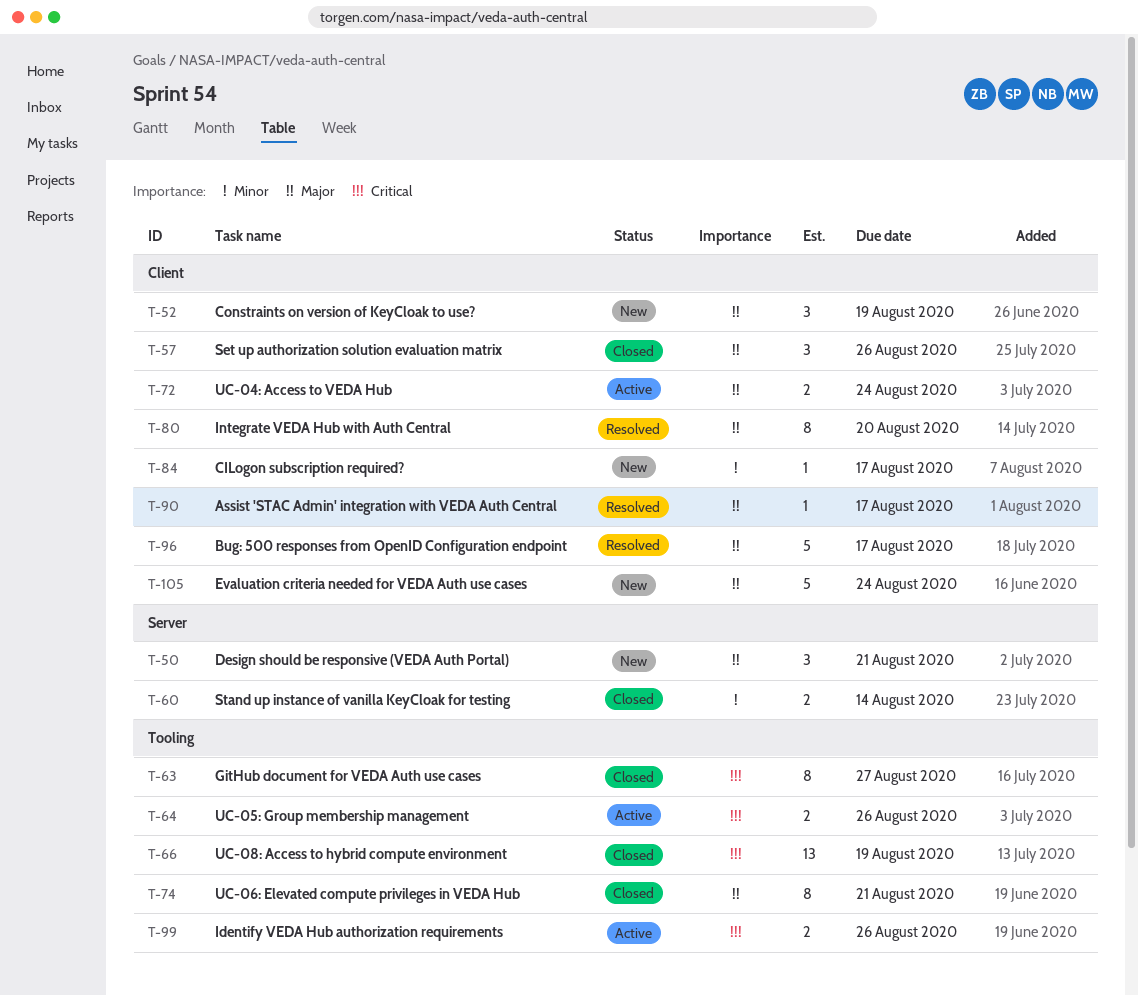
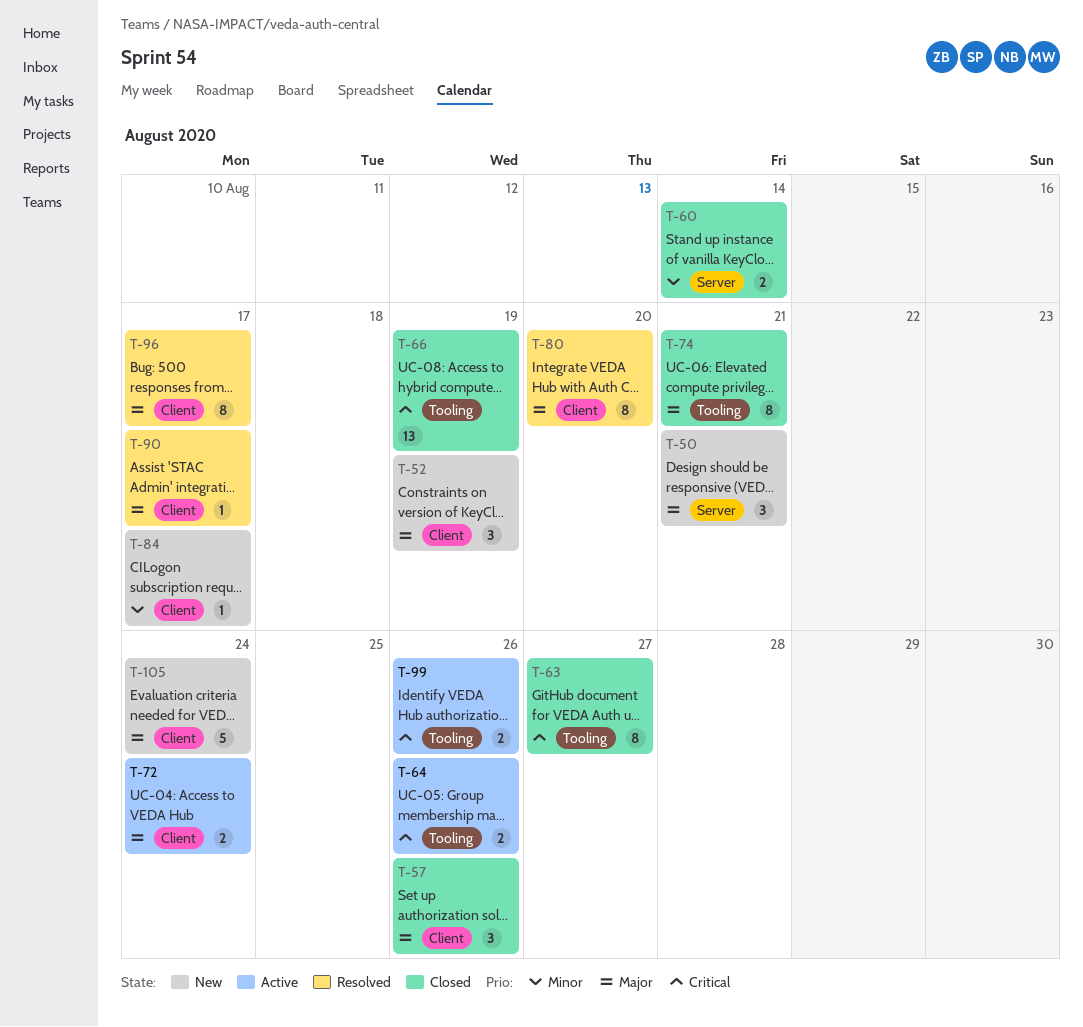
T-96, estimate: 5 -> 8

